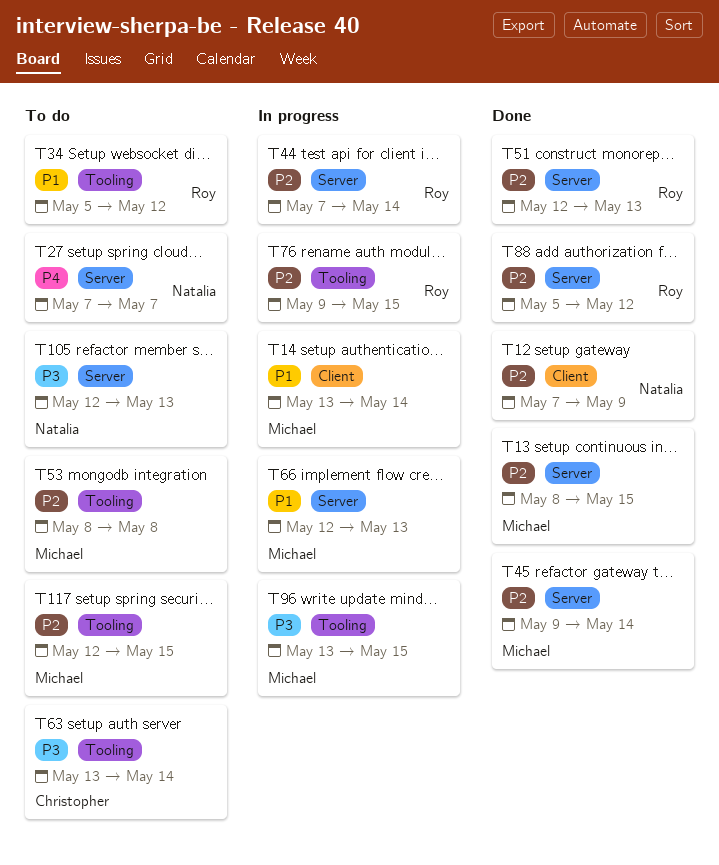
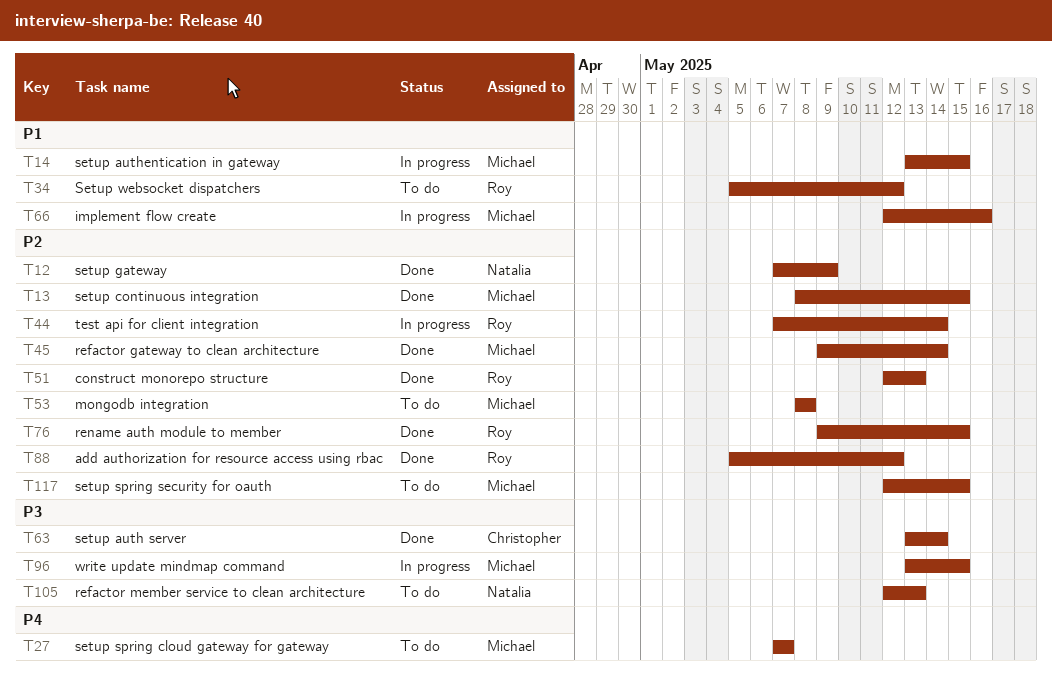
T14, due: May 14 -> May 15
T27, owner: Natalia -> Michael
T63, status: To do -> Done
T66, due: May 13 -> May 16
T76, status: In progress -> Done

